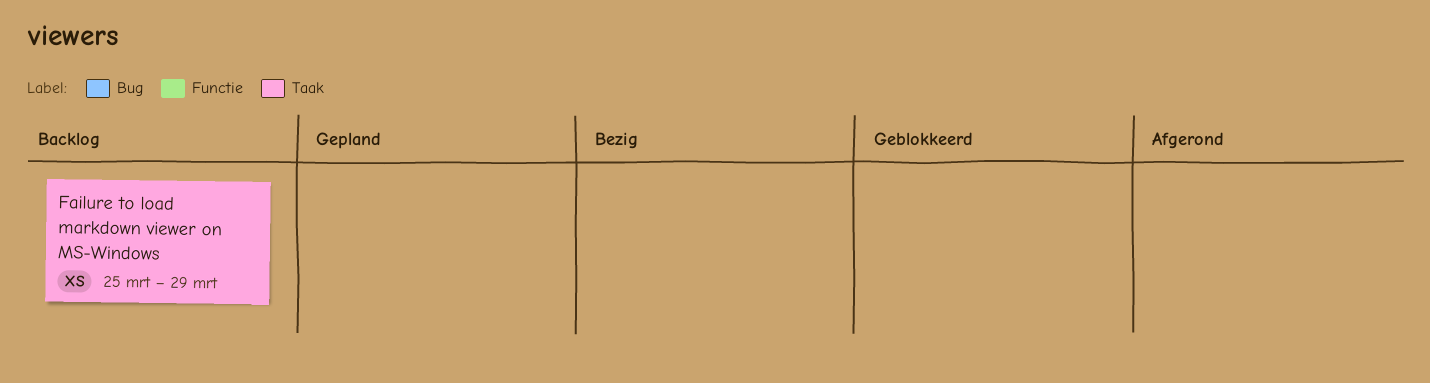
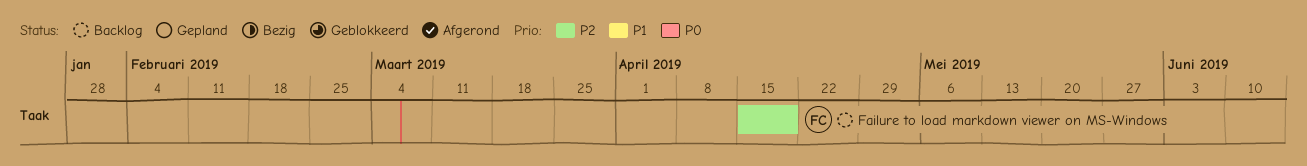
Failure to load markdown viewer on MS-Windows, start: Mar 25 -> Apr 15
Failure to load markdown viewer on MS-Windows, due: Mar 29 -> Apr 19

